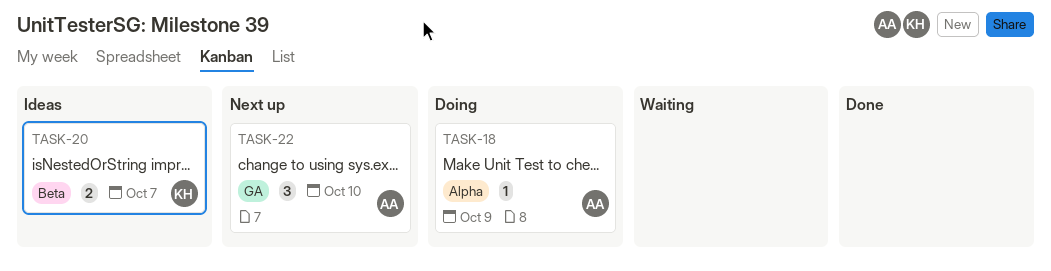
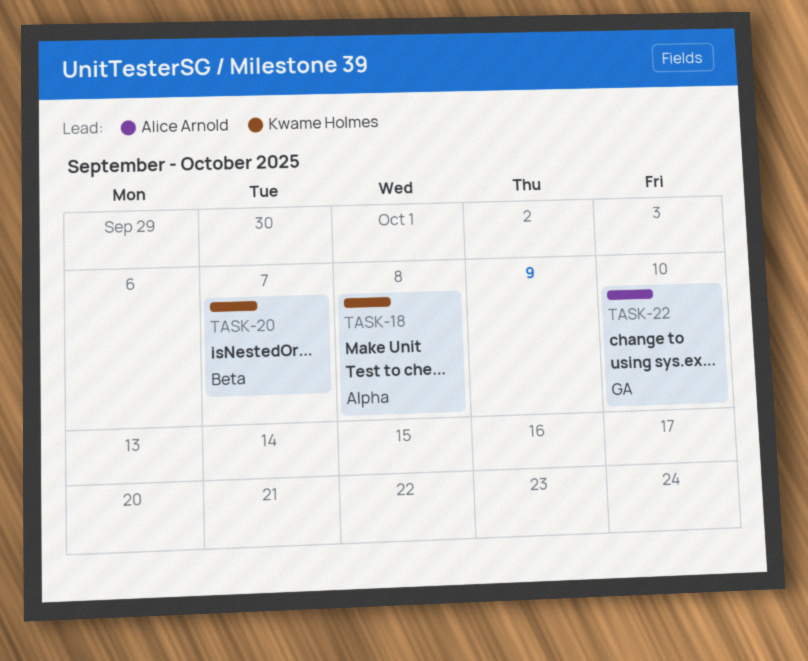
TASK-18, owner: Alice Arnold -> Kwame Holmes
TASK-18, due: Oct 9 -> Oct 8

